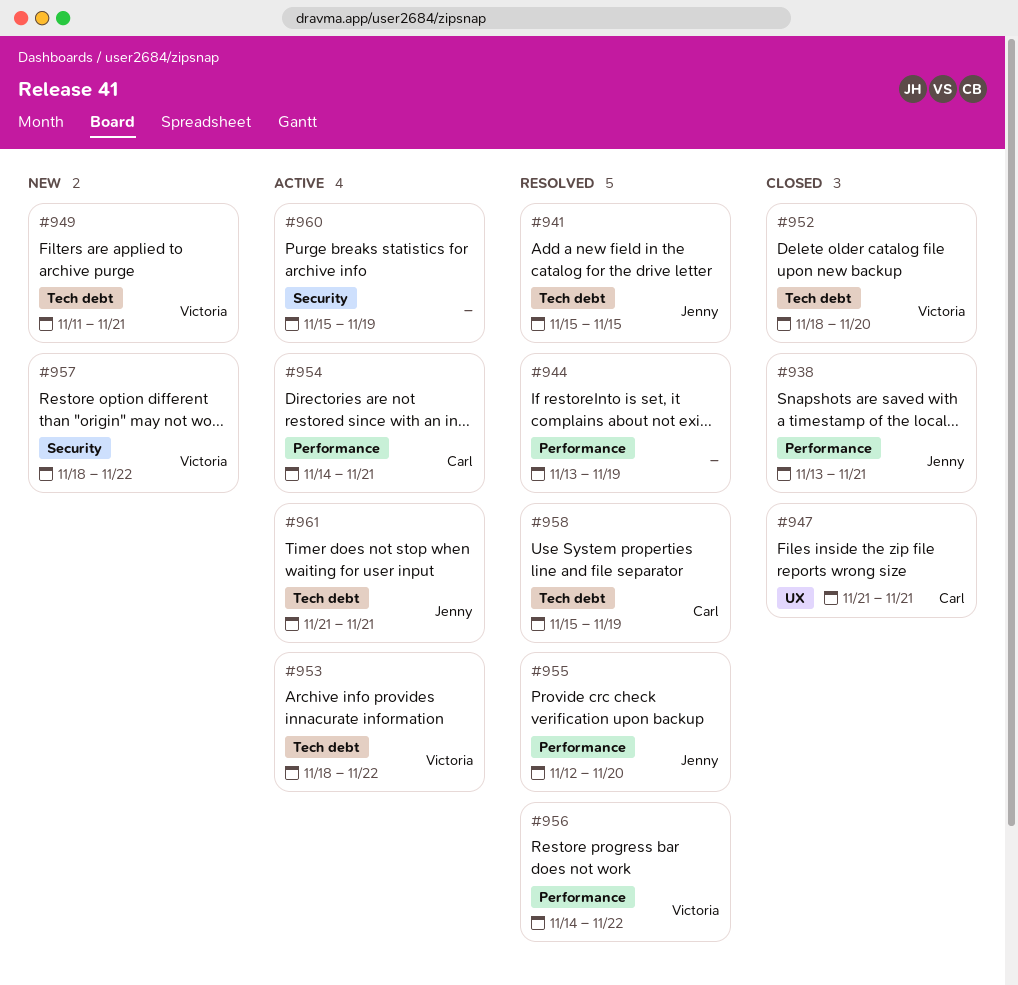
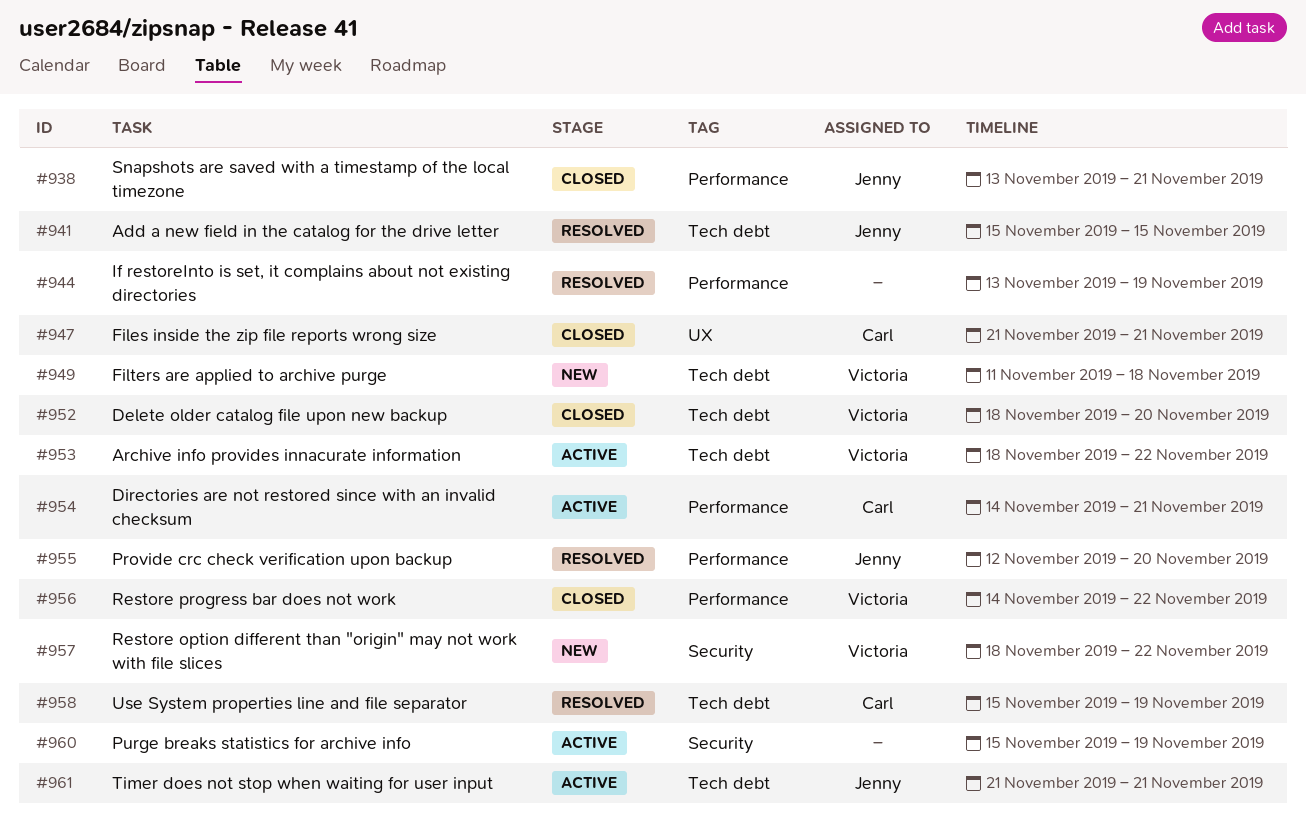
#949, due: Nov 21 -> Nov 18
#956, status: Resolved -> Closed

